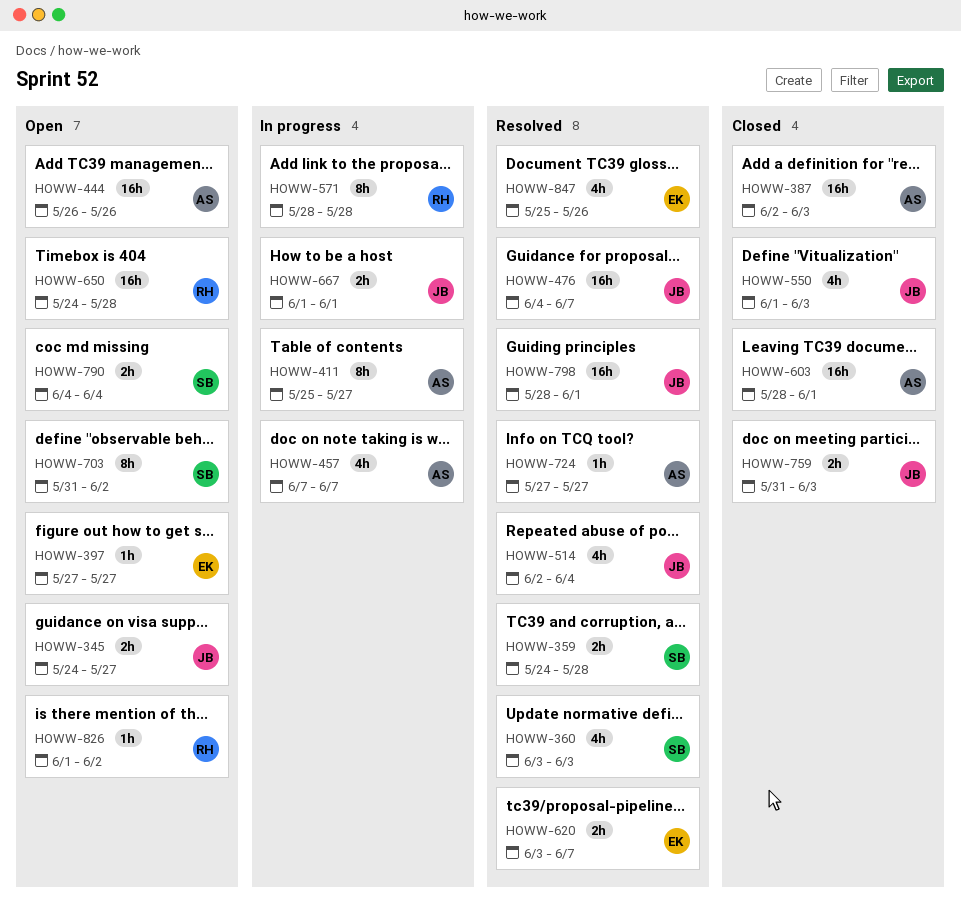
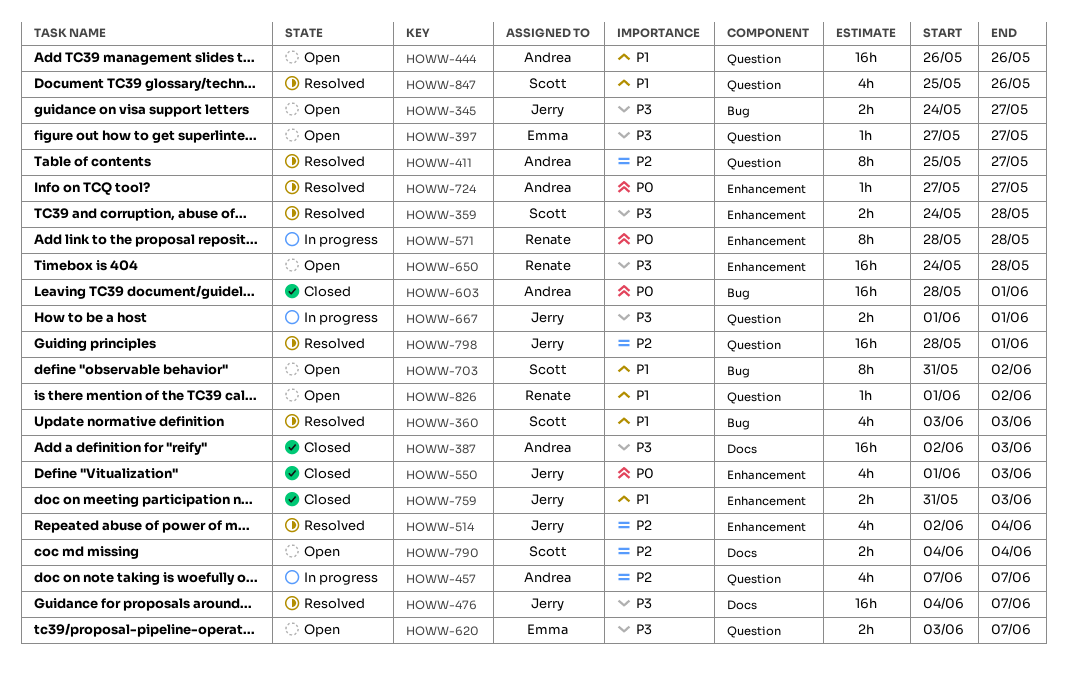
HOWW-411, status: In progress -> Resolved
HOWW-620, status: Resolved -> Open
HOWW-847, owner: Emma -> Scott

